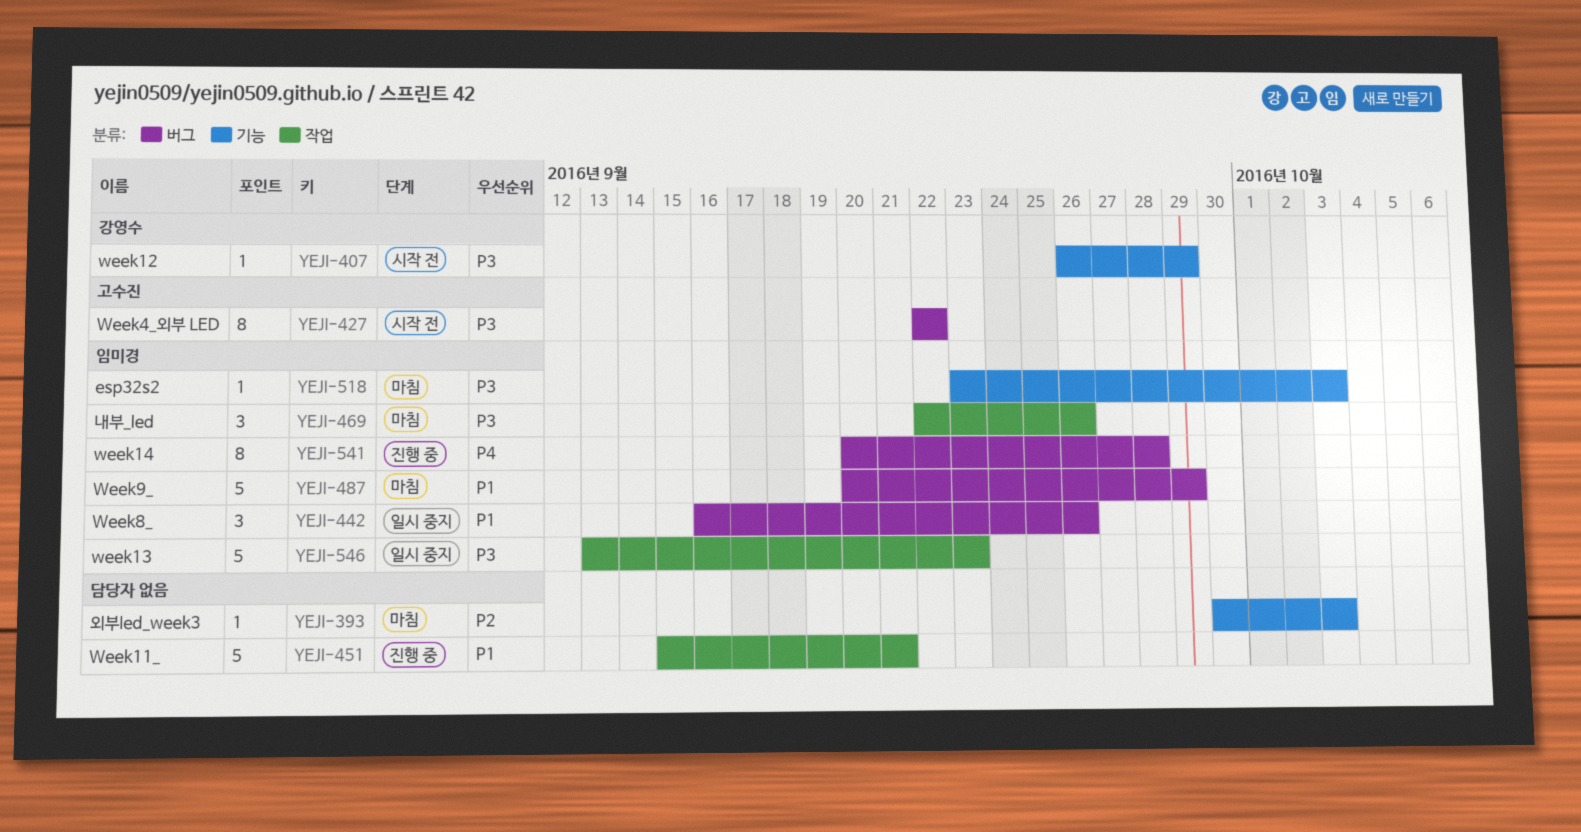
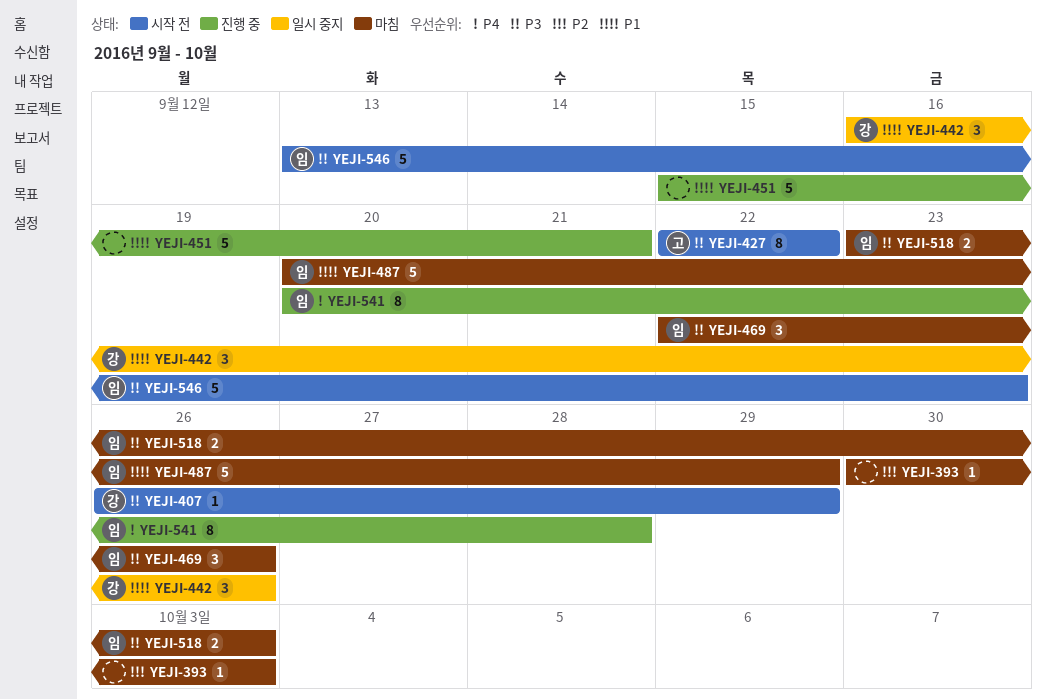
YEJI-442, owner: 임미경 -> 강영수
YEJI-518, estimate: 1 -> 2
YEJI-546, status: 일시 중지 -> 시작 전

